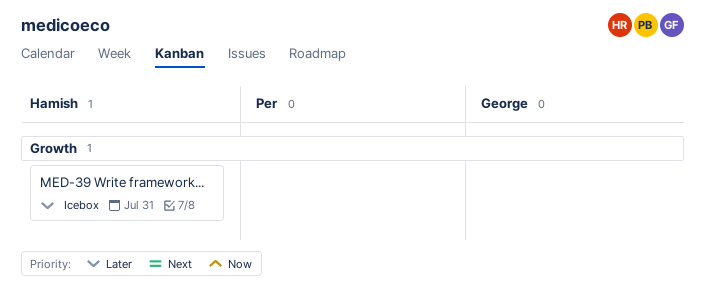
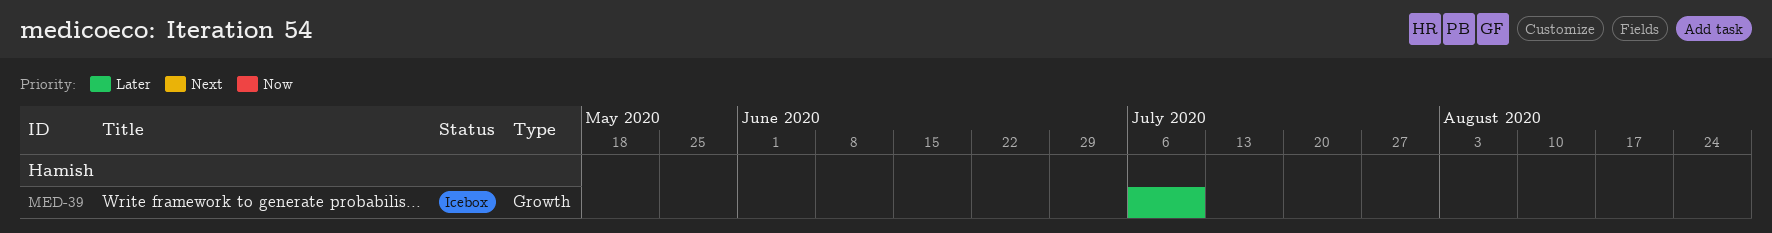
MED-39, due: Jul 31 -> Jul 10

